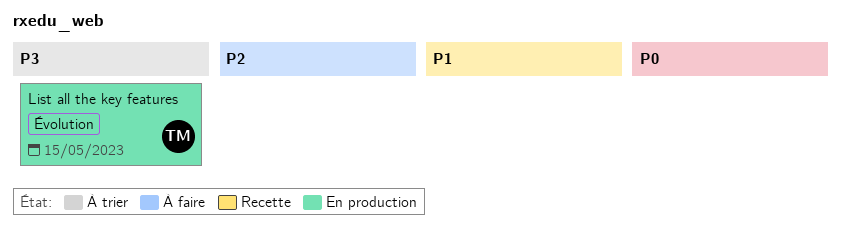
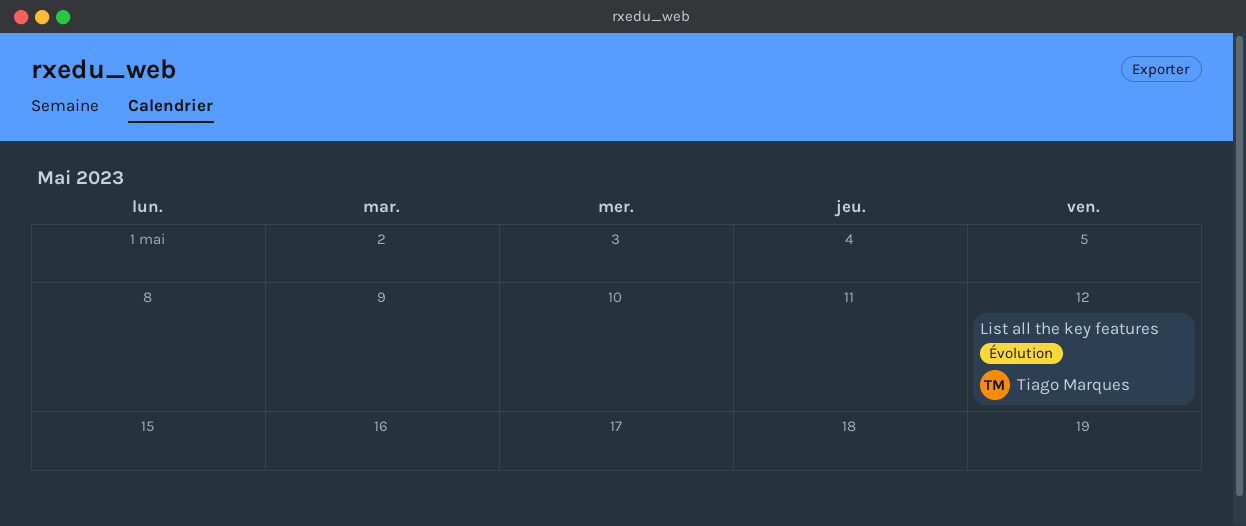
List all the key features, due: May 15 -> May 12

